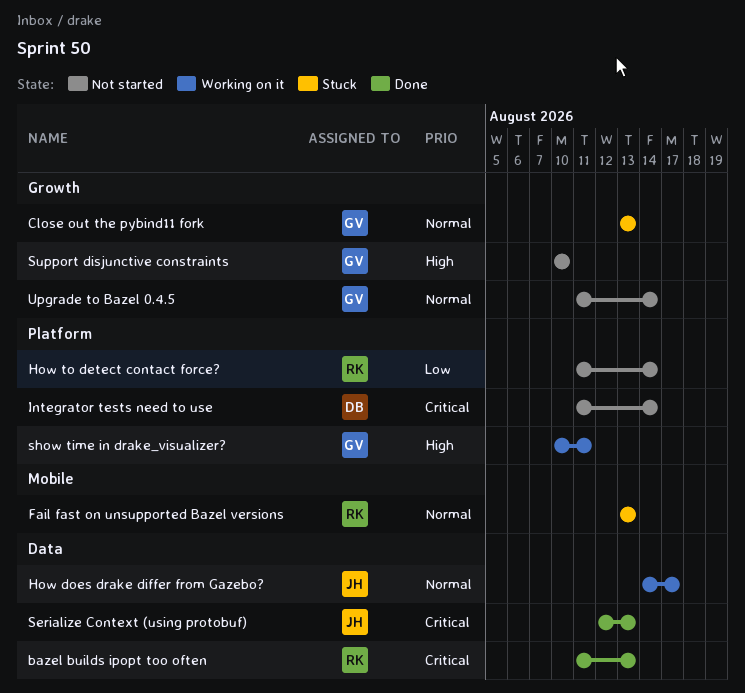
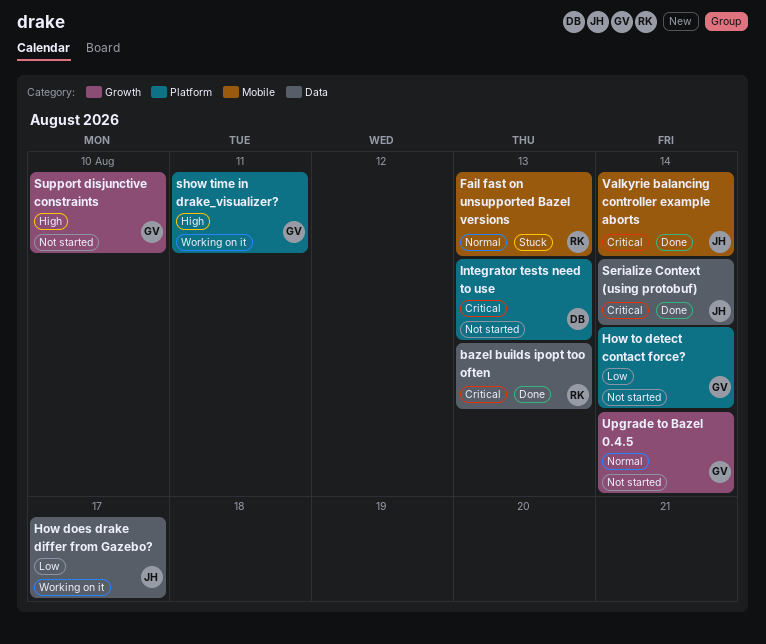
Close out the pybind11 fork: present -> none
How does drake differ from Gazebo?, priority: Normal -> Low
How to detect contact force?, owner: RK -> GV
Integrator tests need to use, due: Aug 14 -> Aug 13
Serialize Context (using protobuf), due: Aug 13 -> Aug 14
Valkyrie balancing controller example aborts: none -> present

